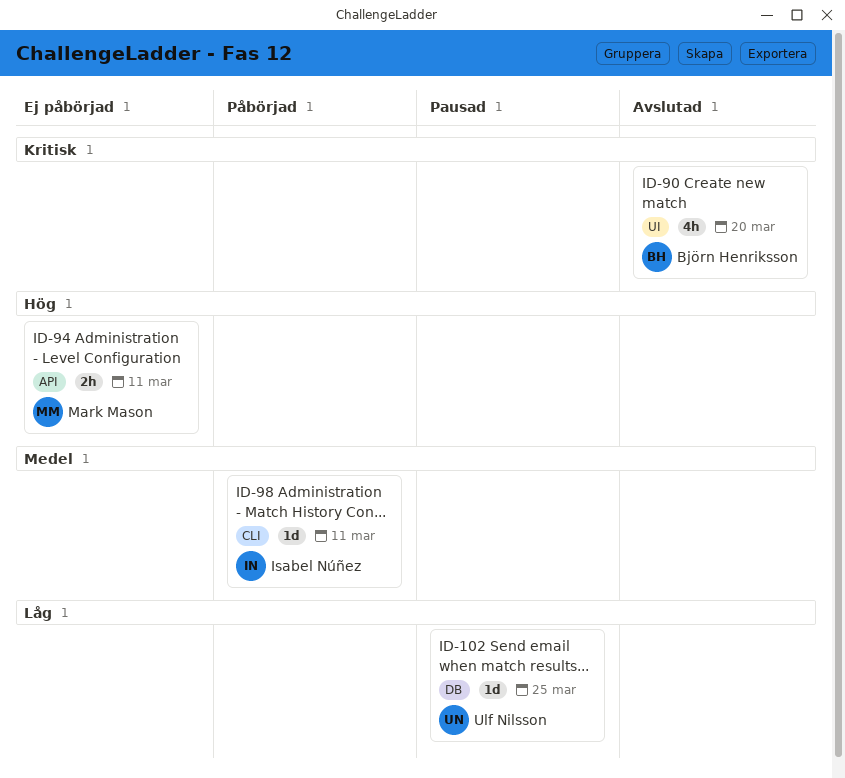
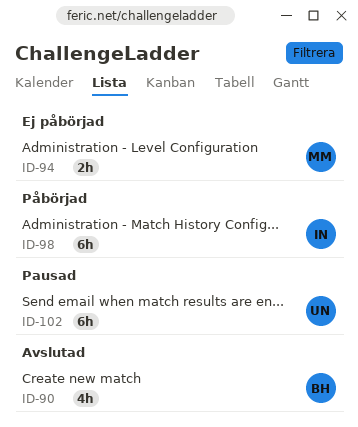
ID-98, estimate: 1d -> 6h
ID-102, estimate: 1d -> 6h

